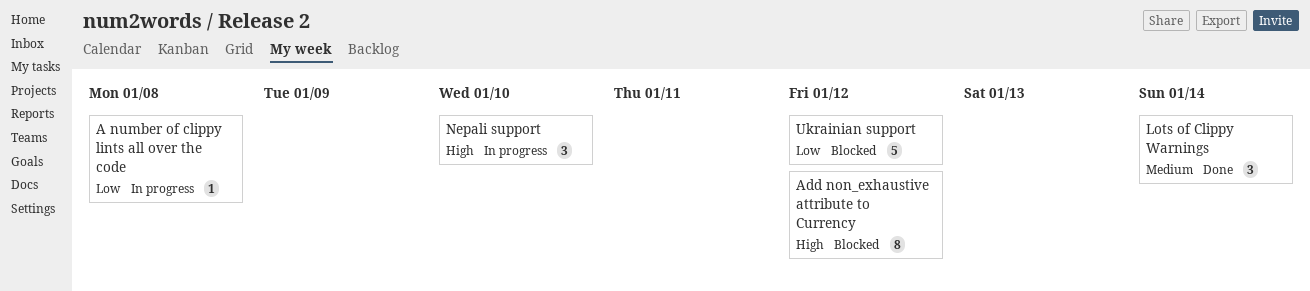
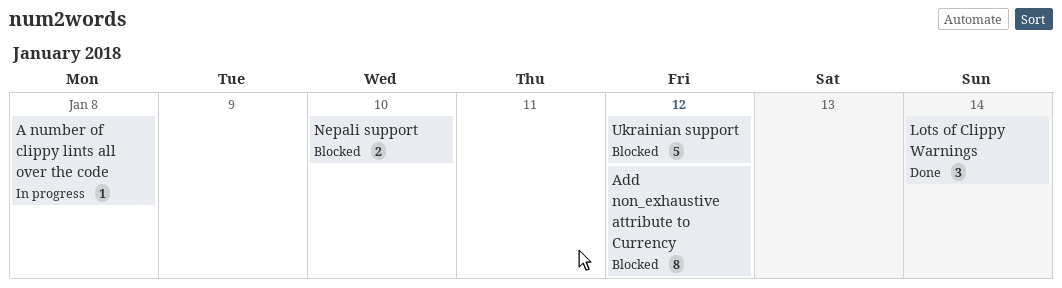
Nepali support, status: In progress -> Blocked
Nepali support, estimate: 3 -> 2

